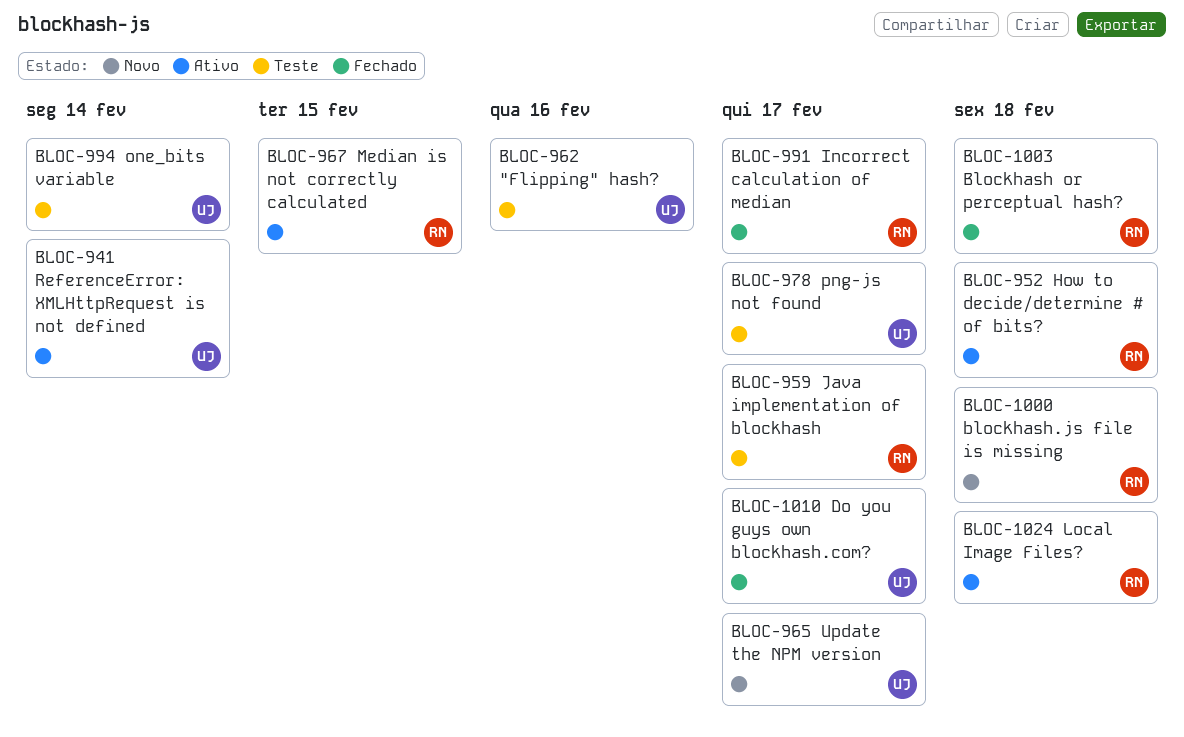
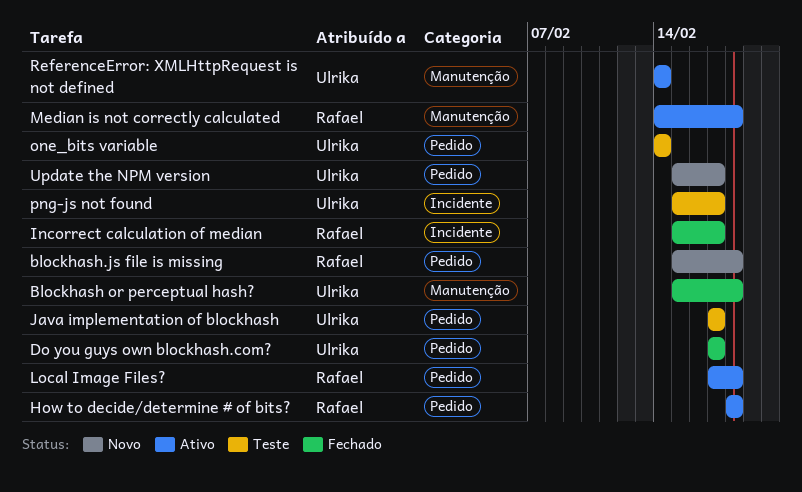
"Flipping" hash?: present -> none
Blockhash or perceptual hash?, owner: Rafael -> Ulrika
Java implementation of blockhash, owner: Rafael -> Ulrika
Median is not correctly calculated, due: Feb 15 -> Feb 18

